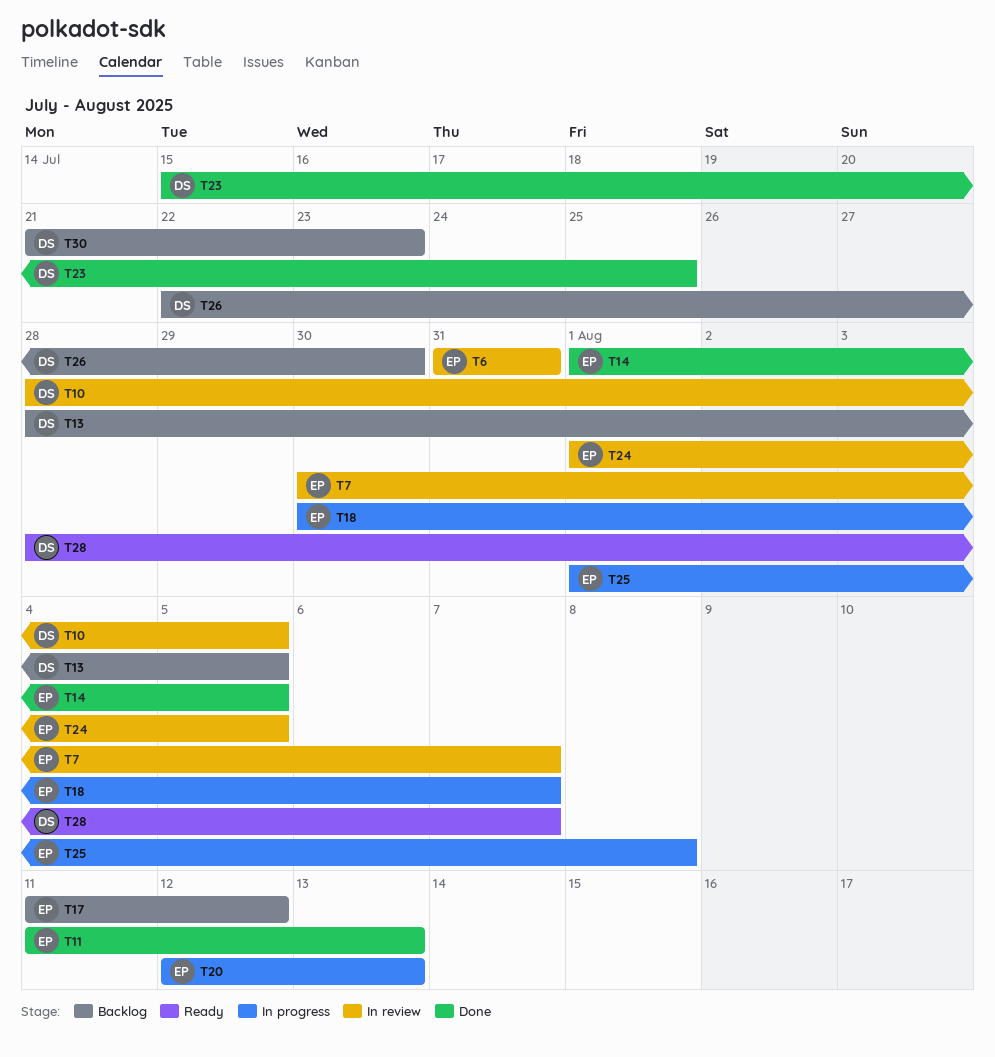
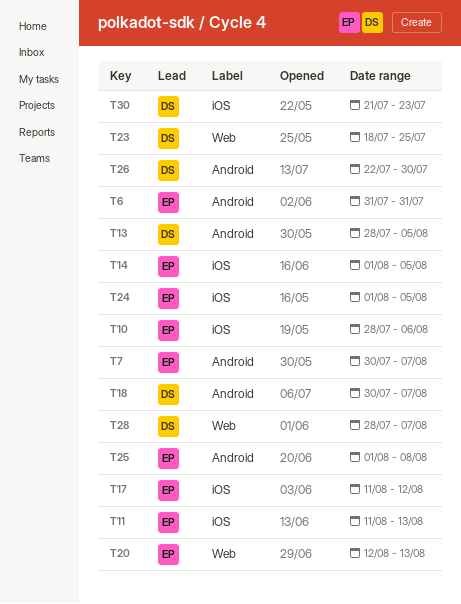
T10, owner: DS -> EP
T10, due: Aug 5 -> Aug 6
T18, owner: EP -> DS
T23, start: Jul 15 -> Jul 18

